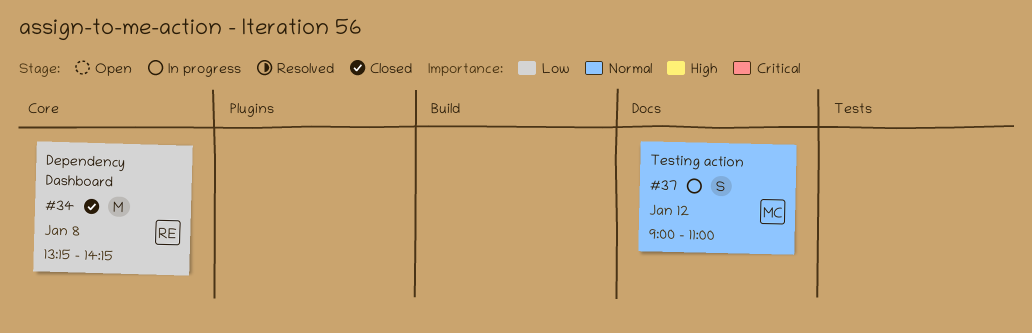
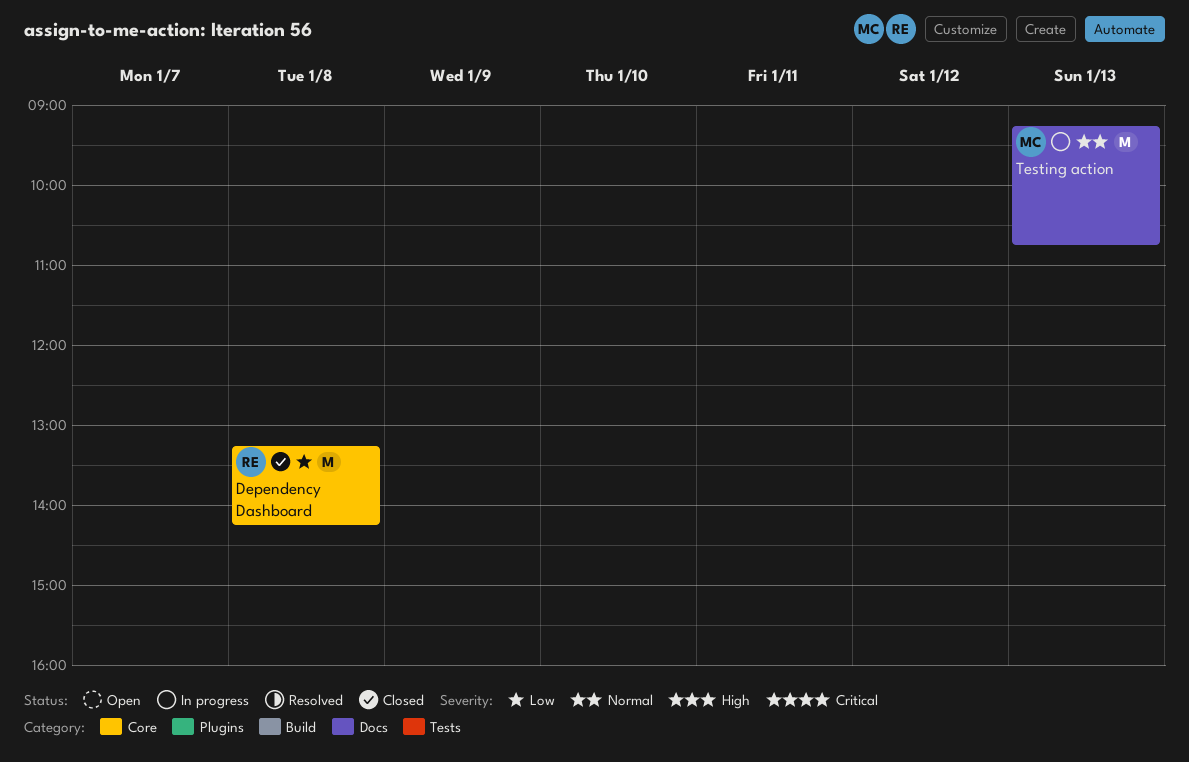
Testing action, estimate: S -> M
Testing action, day: Jan 12 -> Jan 13
Testing action, begins: 09:00 -> 09:15
Testing action, ends: 11:00 -> 10:45

